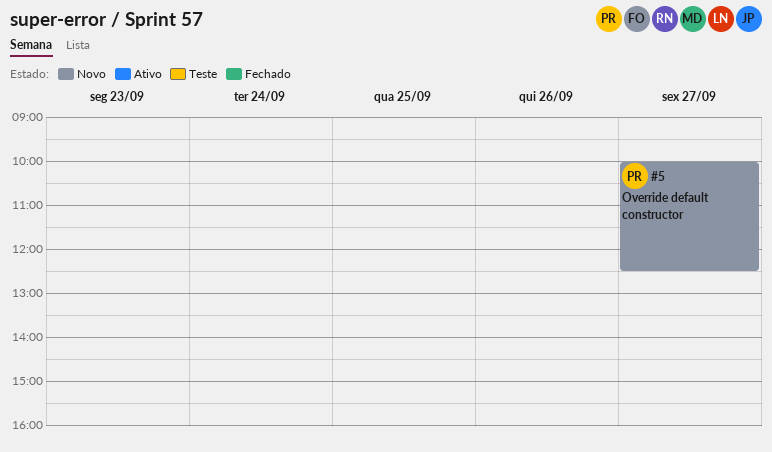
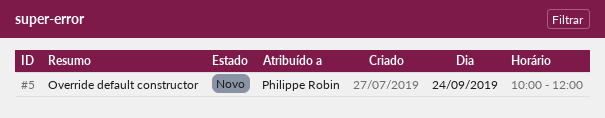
#5, day: Sep 27 -> Sep 24
#5, ends: 12:30 -> 12:00

